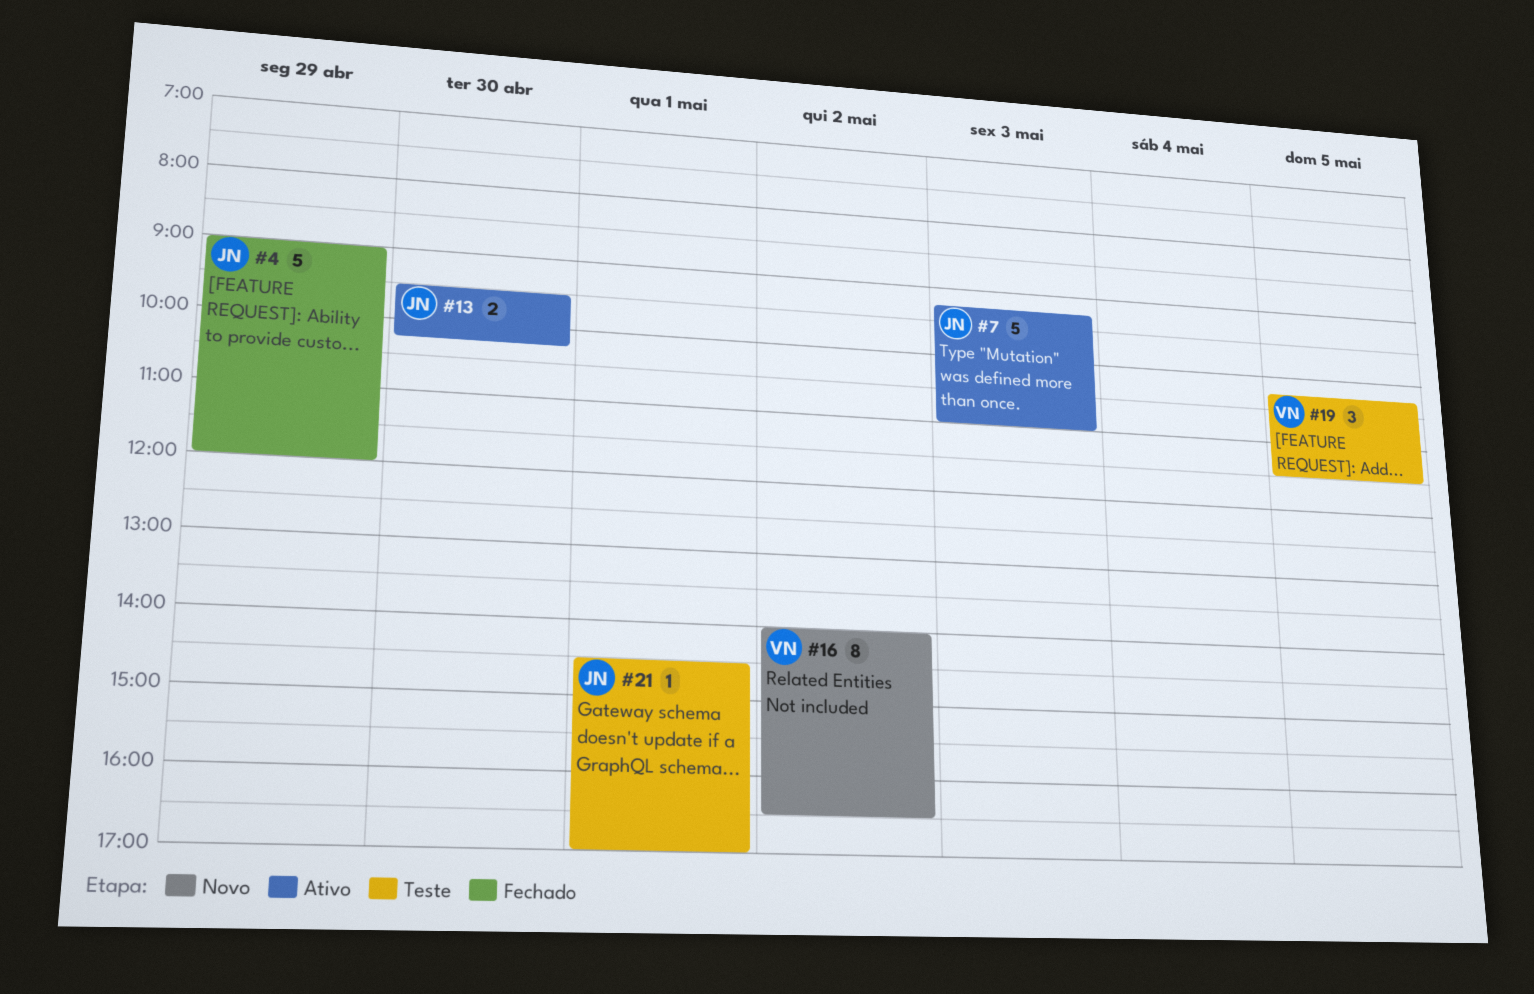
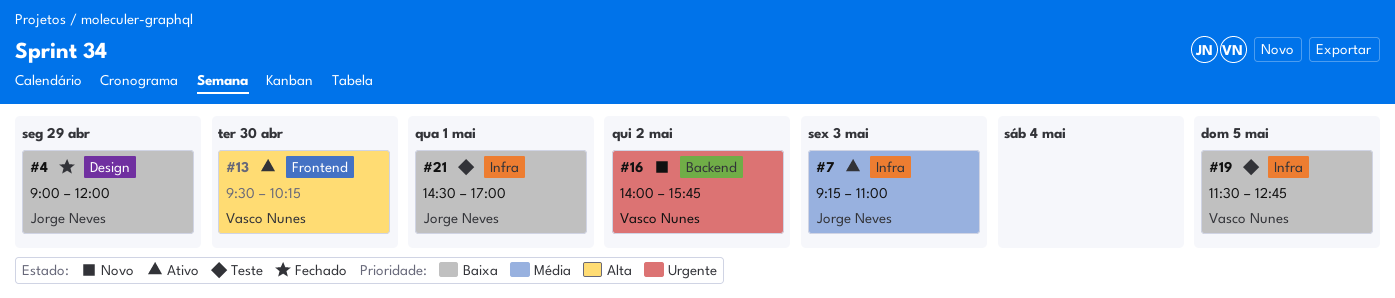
#13, owner: Jorge Neves -> Vasco Nunes
#16, ends: 16:30 -> 15:45
#19, begins: 10:15 -> 11:30
#19, ends: 11:30 -> 12:45

